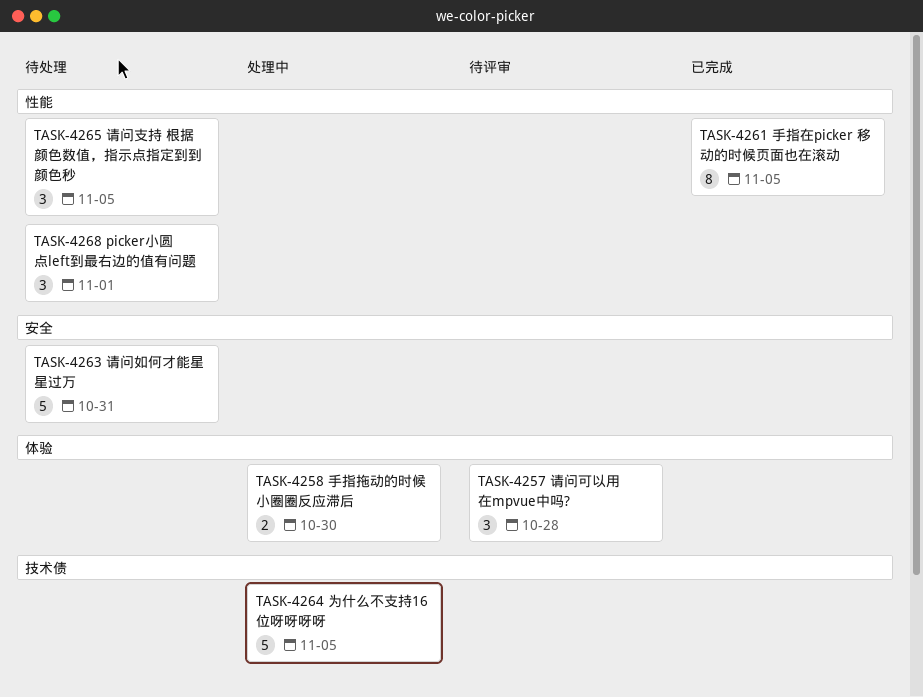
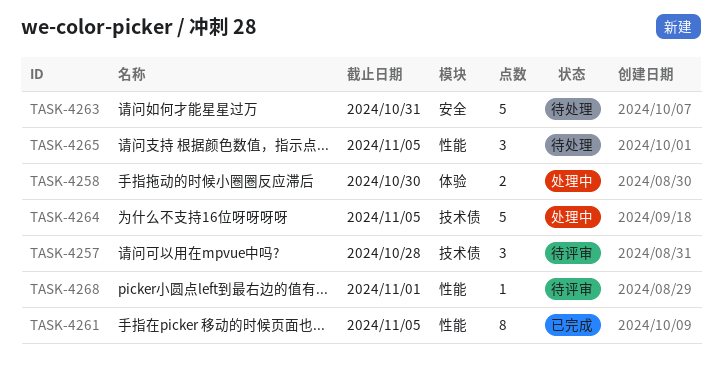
TASK-4257, label: 体验 -> 技术债
TASK-4268, status: 待处理 -> 待评审
TASK-4268, estimate: 3 -> 1

